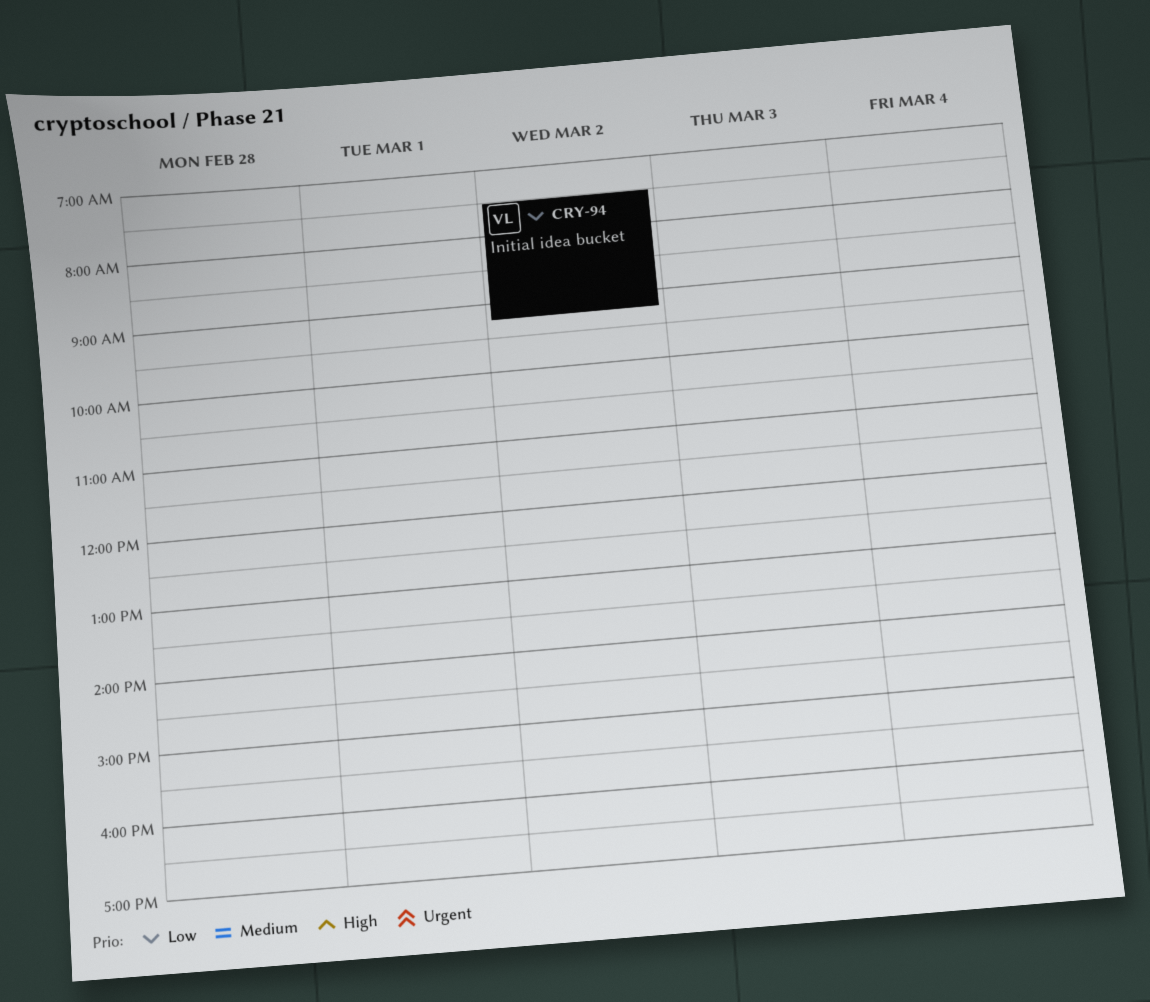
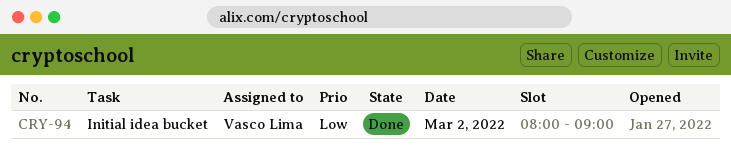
CRY-94, begins: 07:30 -> 08:00
CRY-94, ends: 09:15 -> 09:00

